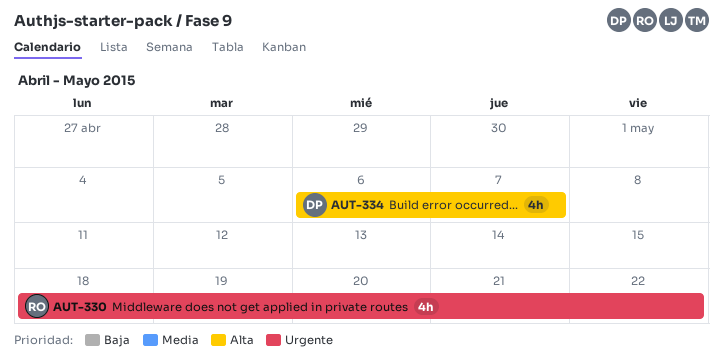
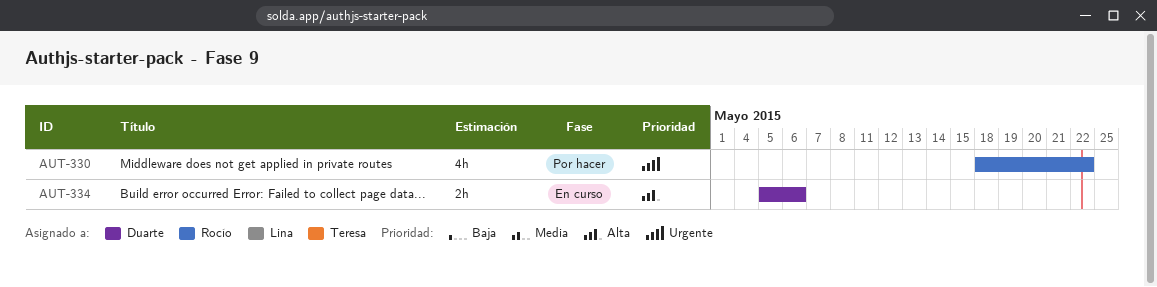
AUT-334, estimate: 4h -> 2h
AUT-334, start: May 6 -> May 5
AUT-334, due: May 7 -> May 6

